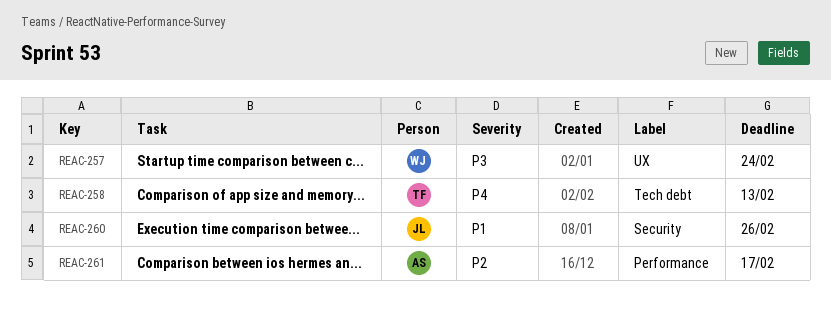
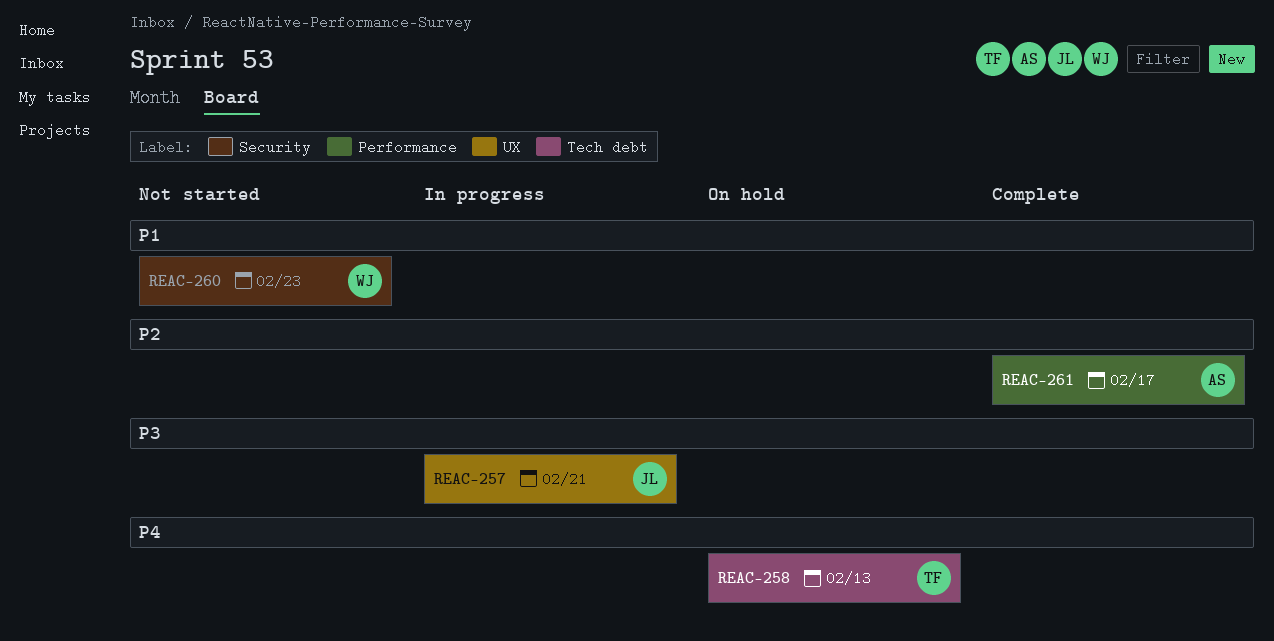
REAC-257, owner: WJ -> JL
REAC-257, due: Feb 24 -> Feb 21
REAC-260, owner: JL -> WJ
REAC-260, due: Feb 26 -> Feb 23

